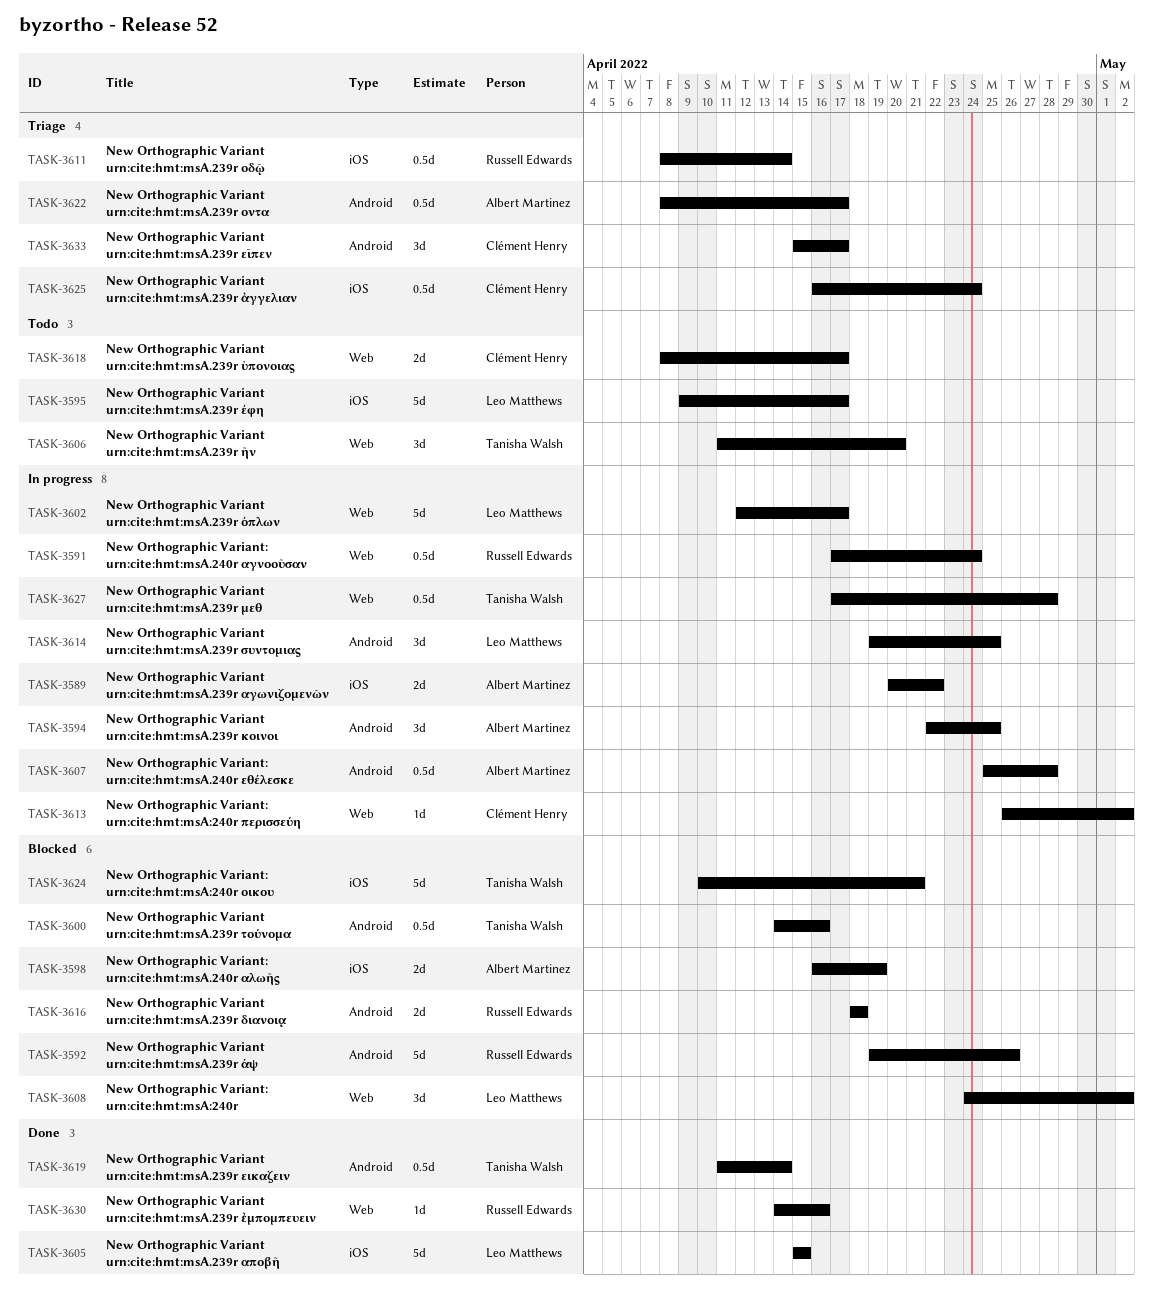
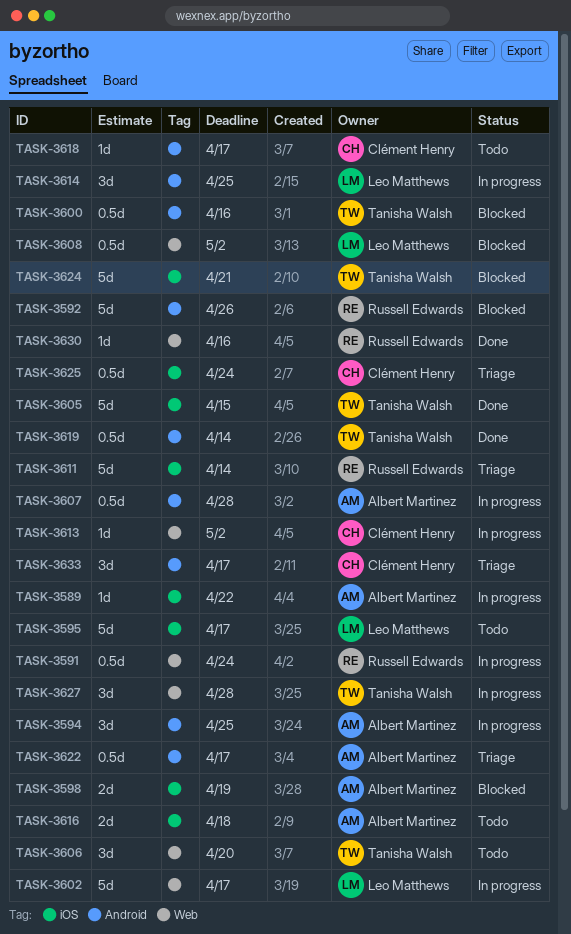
TASK-3589, estimate: 2d -> 1d
TASK-3605, owner: Leo Matthews -> Tanisha Walsh
TASK-3608, estimate: 3d -> 0.5d
TASK-3611, estimate: 0.5d -> 5d
TASK-3616, status: Blocked -> Todo
TASK-3616, owner: Russell Edwards -> Albert Martinez
TASK-3616, label: Android -> iOS
TASK-3618, label: Web -> Android
TASK-3618, estimate: 2d -> 1d
TASK-3627, estimate: 0.5d -> 3d

